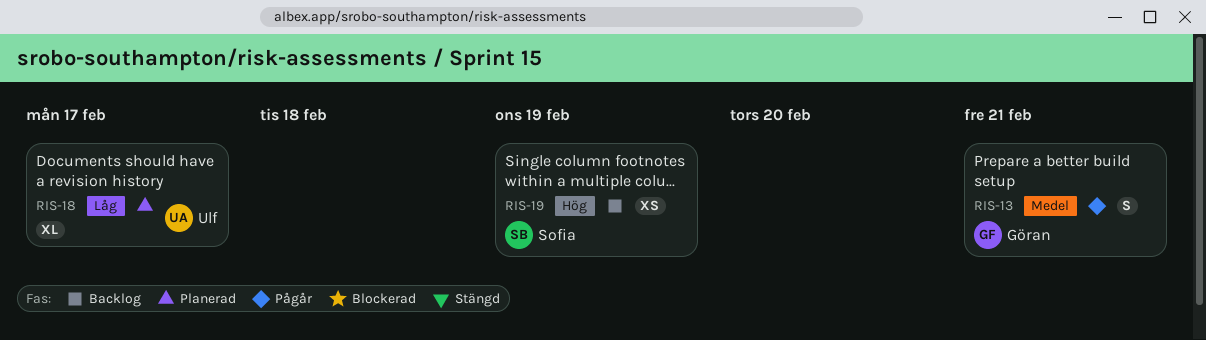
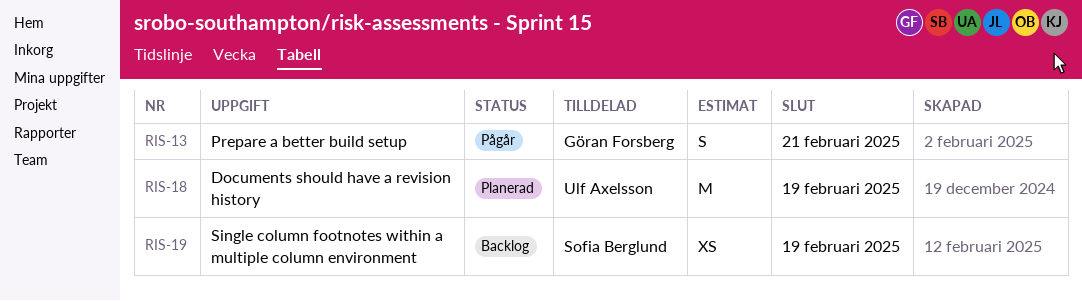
RIS-18, estimate: XL -> M
RIS-18, due: Feb 17 -> Feb 19

